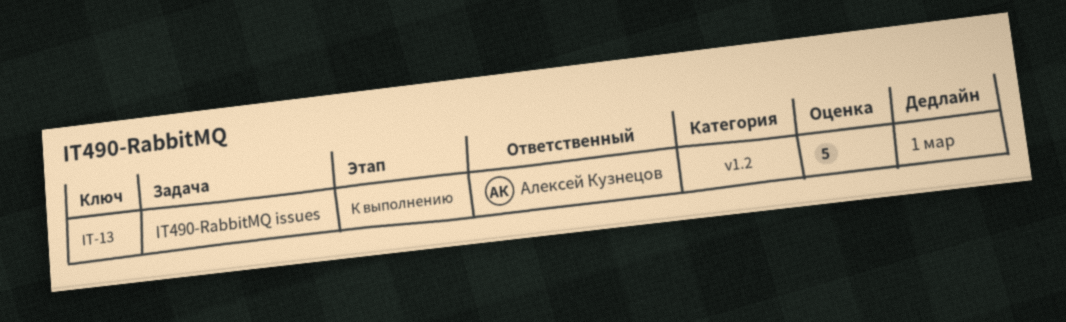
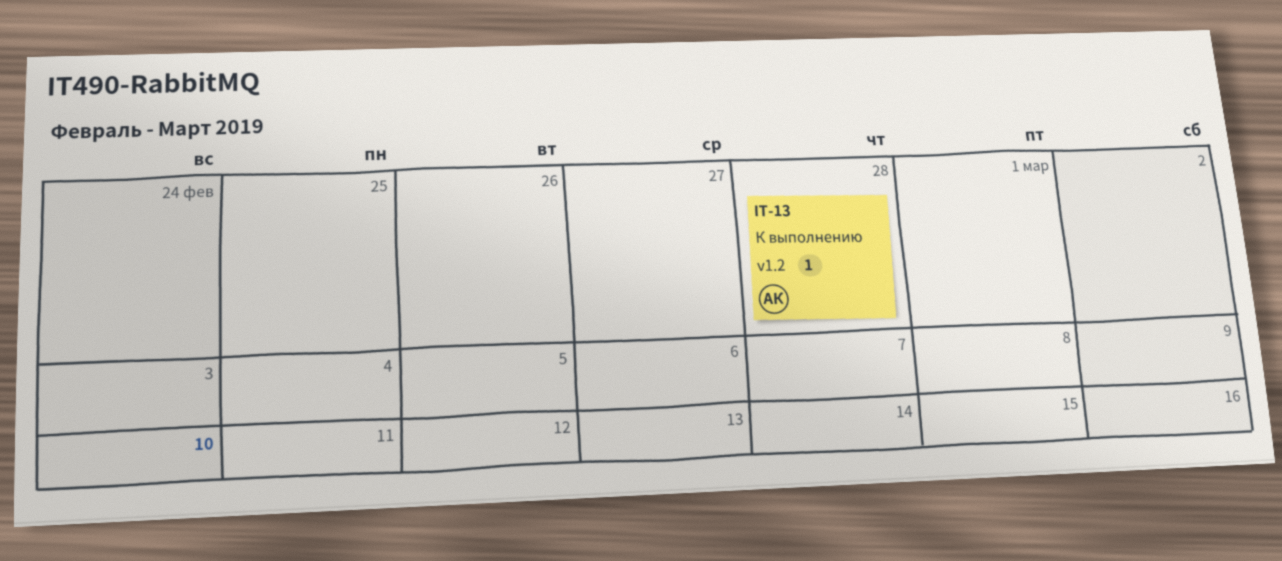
IT-13, estimate: 5 -> 1
IT-13, due: Mar 1 -> Feb 28

